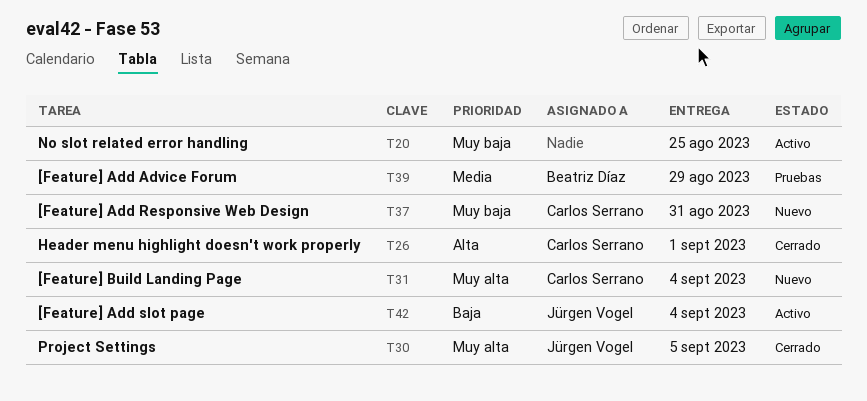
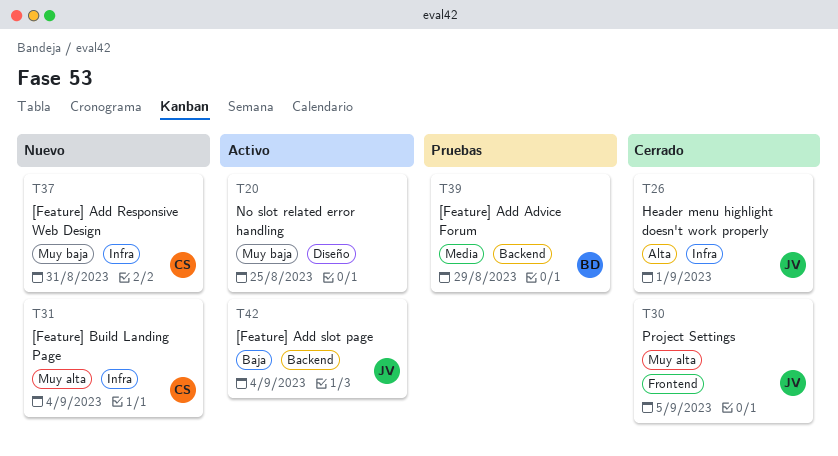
T26, owner: Carlos Serrano -> Jürgen Vogel

